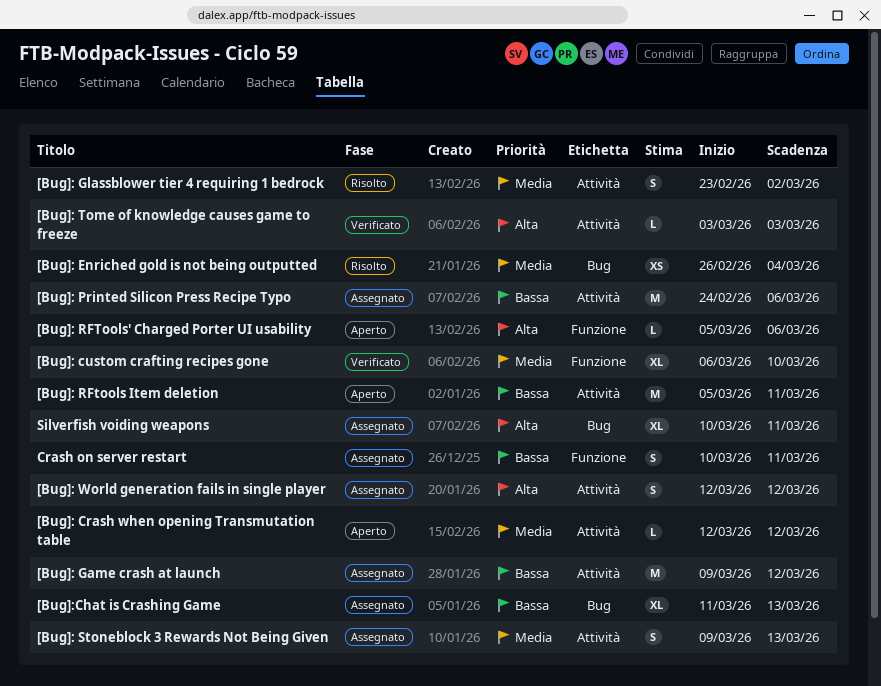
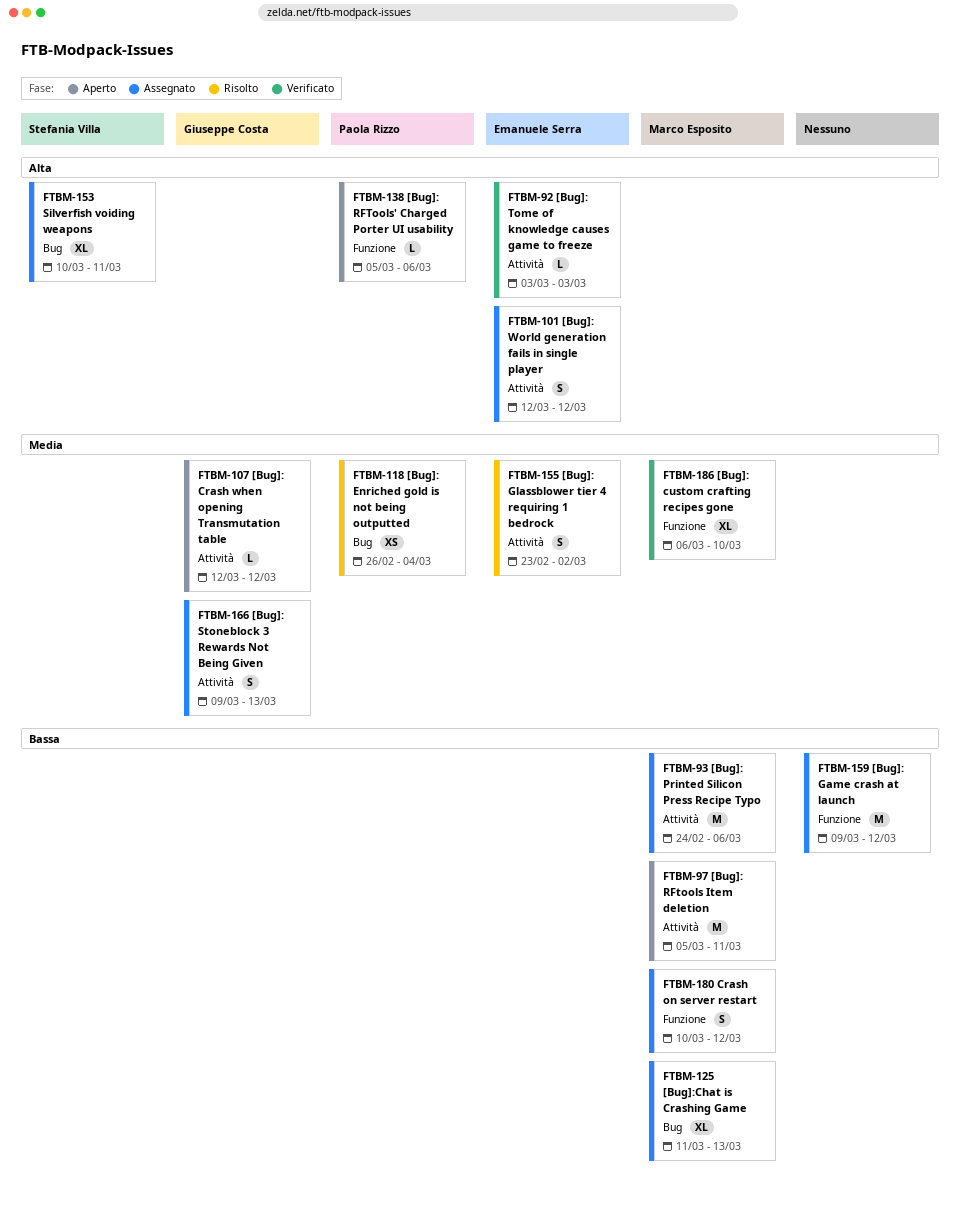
[Bug]: Game crash at launch, label: Attività -> Funzione
Crash on server restart, due: Mar 11 -> Mar 12

